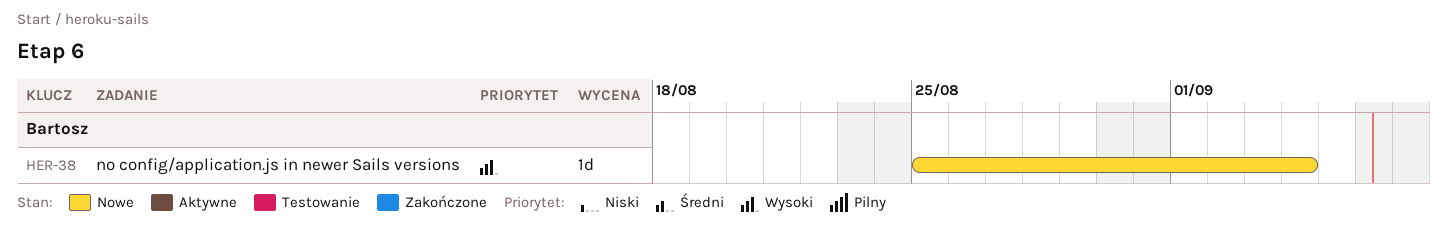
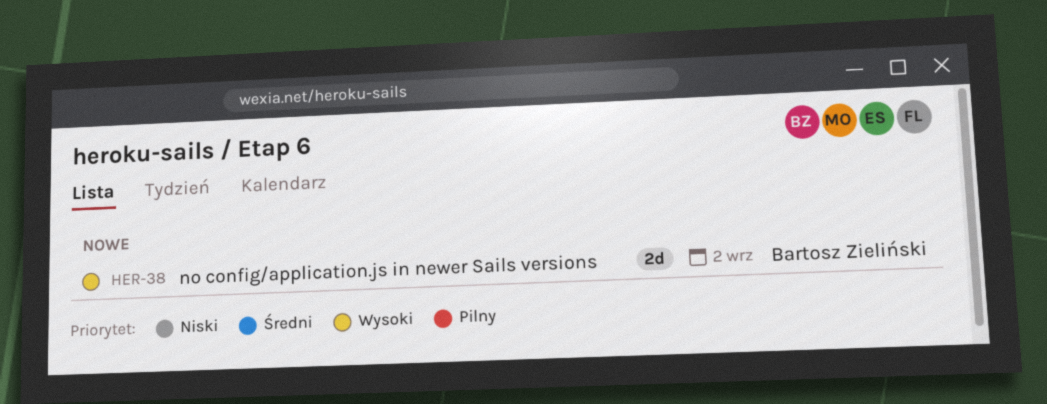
HER-38, estimate: 1d -> 2d
HER-38, due: Sep 4 -> Sep 2

